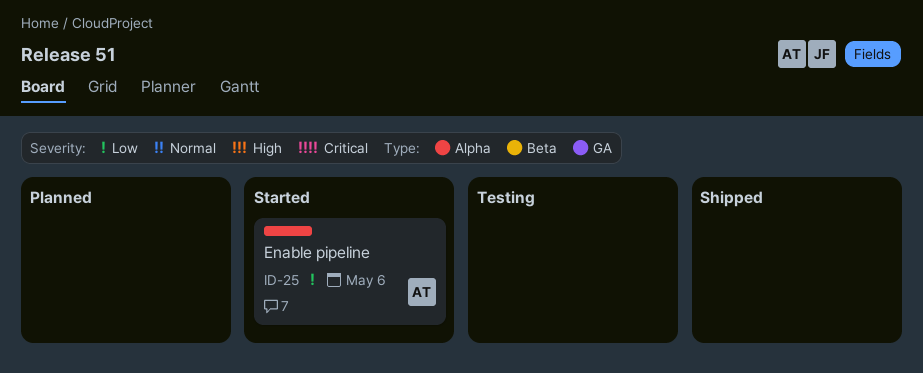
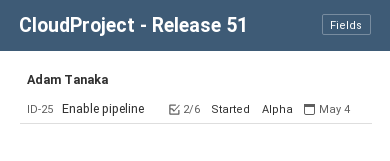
ID-25, due: May 6 -> May 4

